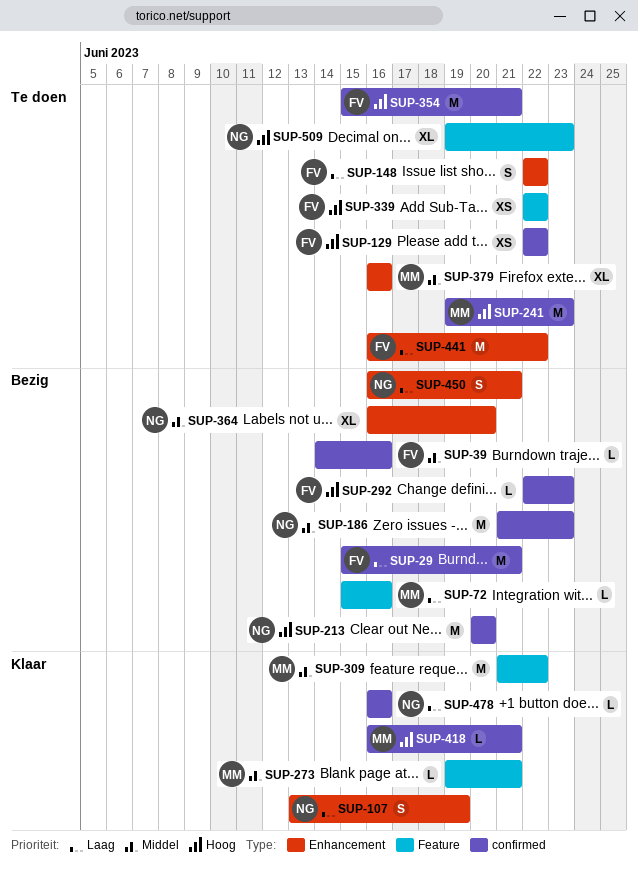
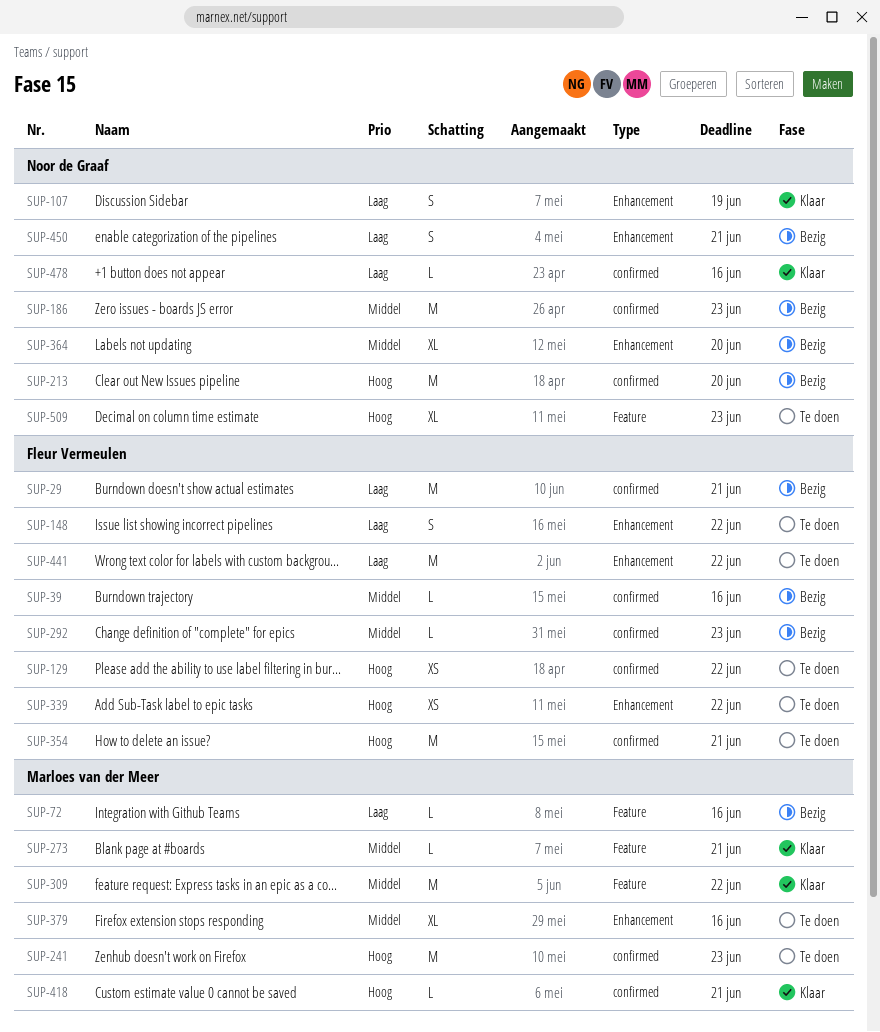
SUP-292, priority: Hoog -> Middel
SUP-339, label: Feature -> Enhancement

